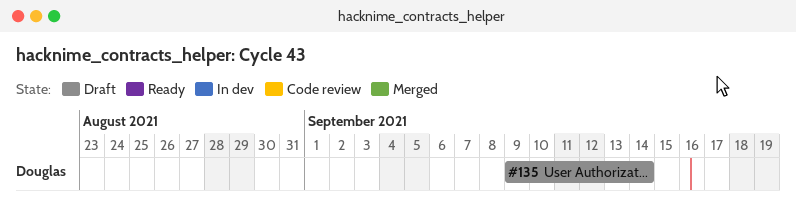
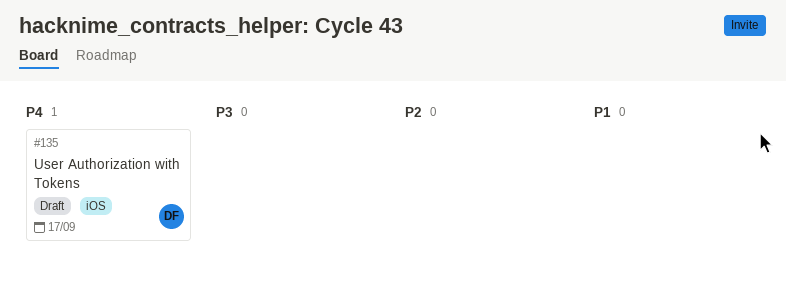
#135, due: Sep 14 -> Sep 17

